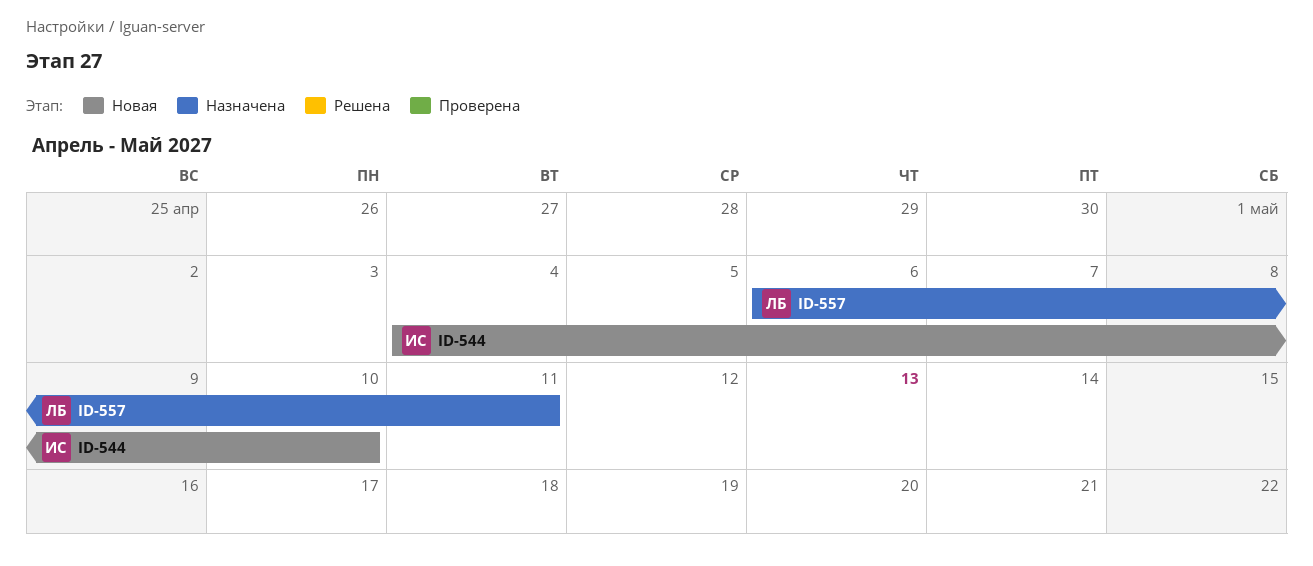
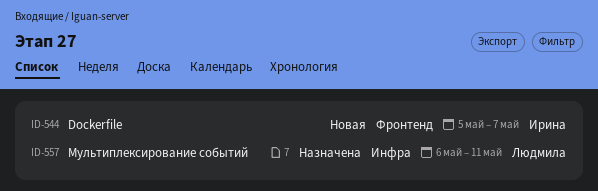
ID-544, start: May 4 -> May 5
ID-544, due: May 10 -> May 7

